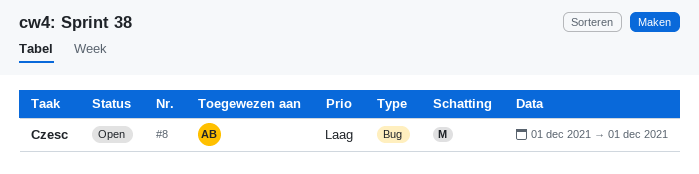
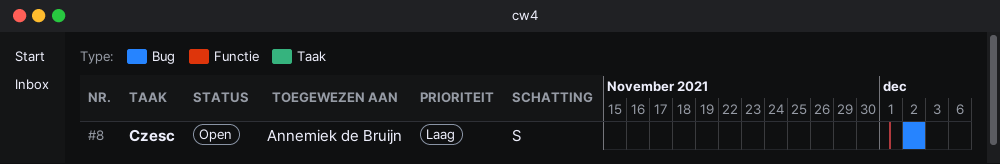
#8, estimate: M -> S
#8, start: Dec 1 -> Dec 2
#8, due: Dec 1 -> Dec 2

